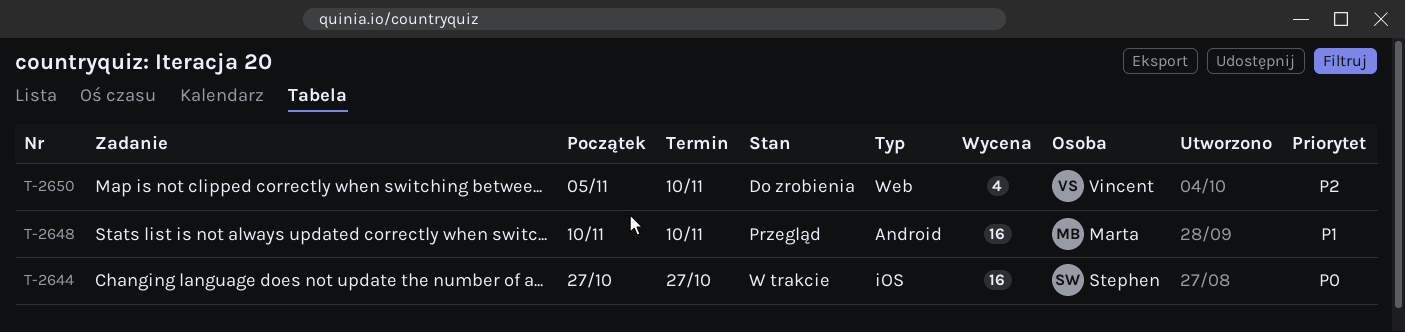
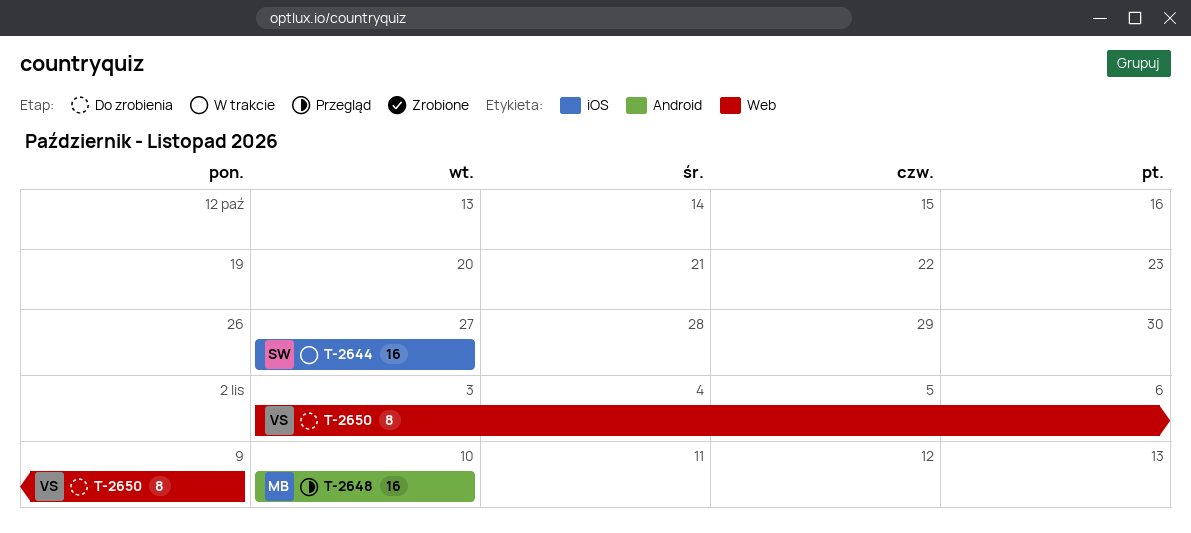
T-2650, estimate: 4 -> 8
T-2650, start: Nov 5 -> Nov 3
T-2650, due: Nov 10 -> Nov 9

